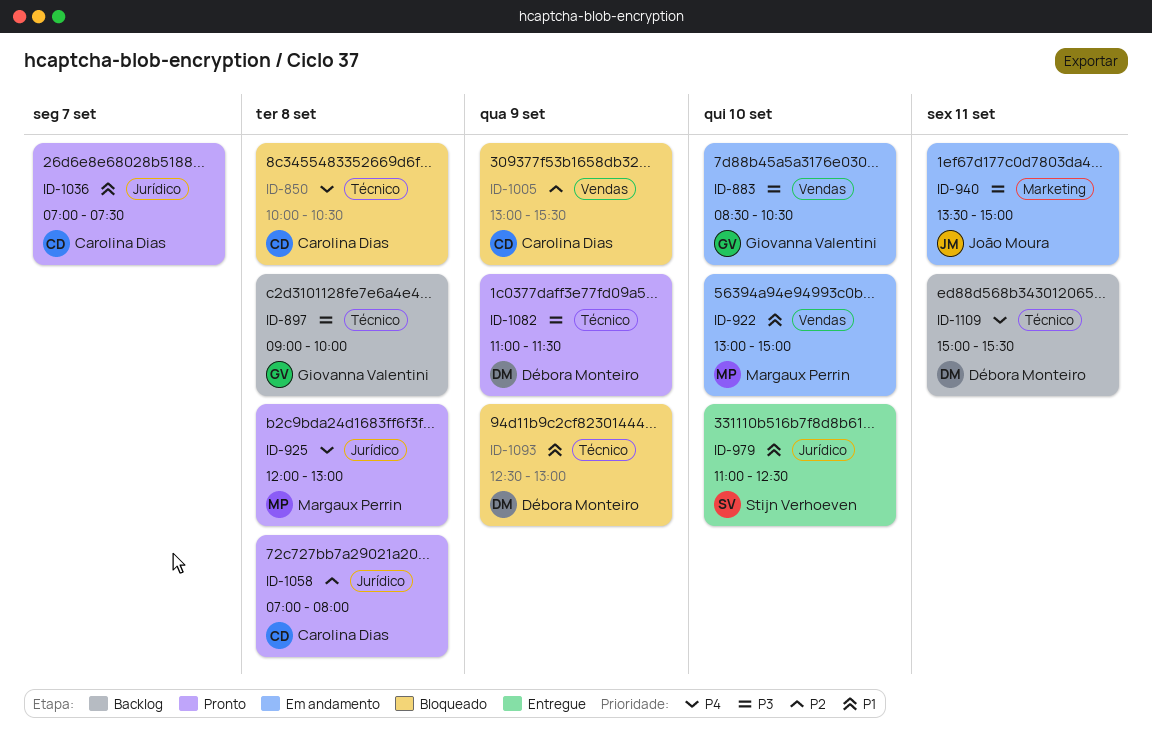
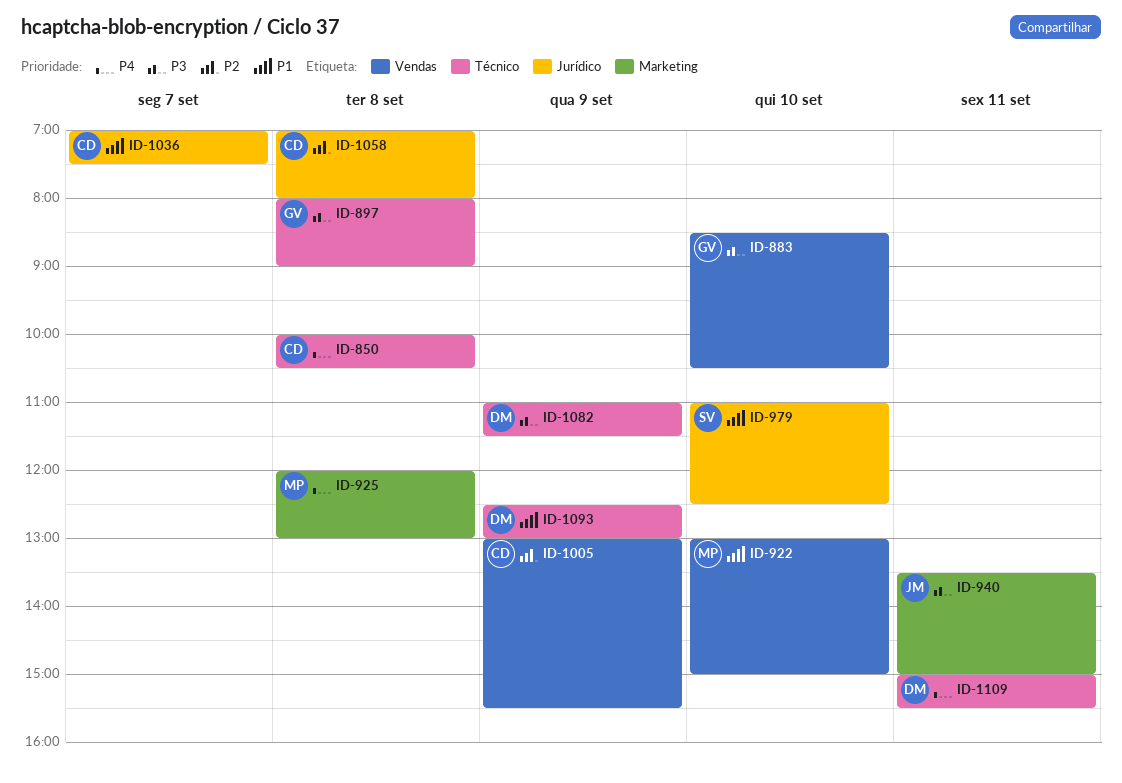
ID-897, begins: 09:00 -> 08:00
ID-897, ends: 10:00 -> 09:00
ID-925, label: Jurídico -> Marketing

